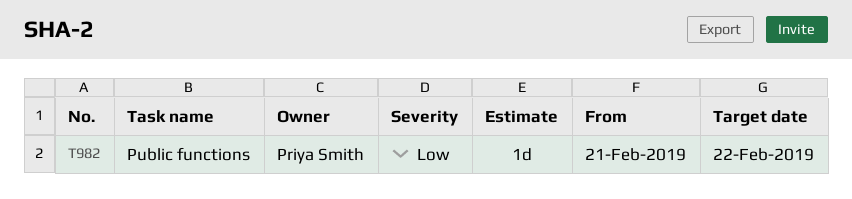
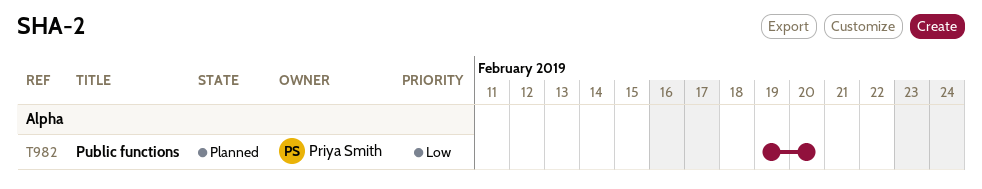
T982, start: Feb 21 -> Feb 19
T982, due: Feb 22 -> Feb 20

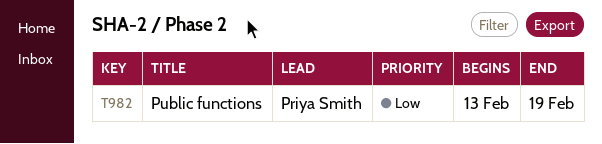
T982, start: Feb 19 -> Feb 13
T982, due: Feb 20 -> Feb 19

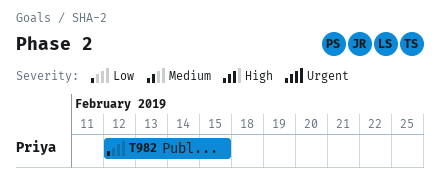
T982, start: Feb 13 -> Feb 12
T982, due: Feb 19 -> Feb 15

